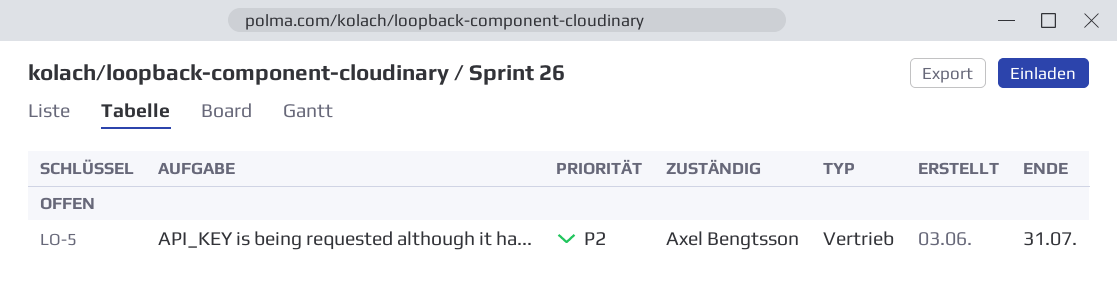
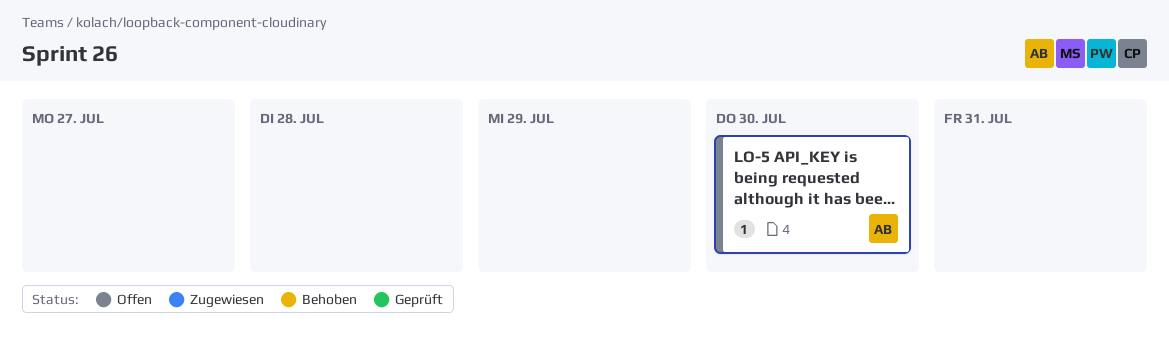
LO-5, due: Jul 31 -> Jul 30

